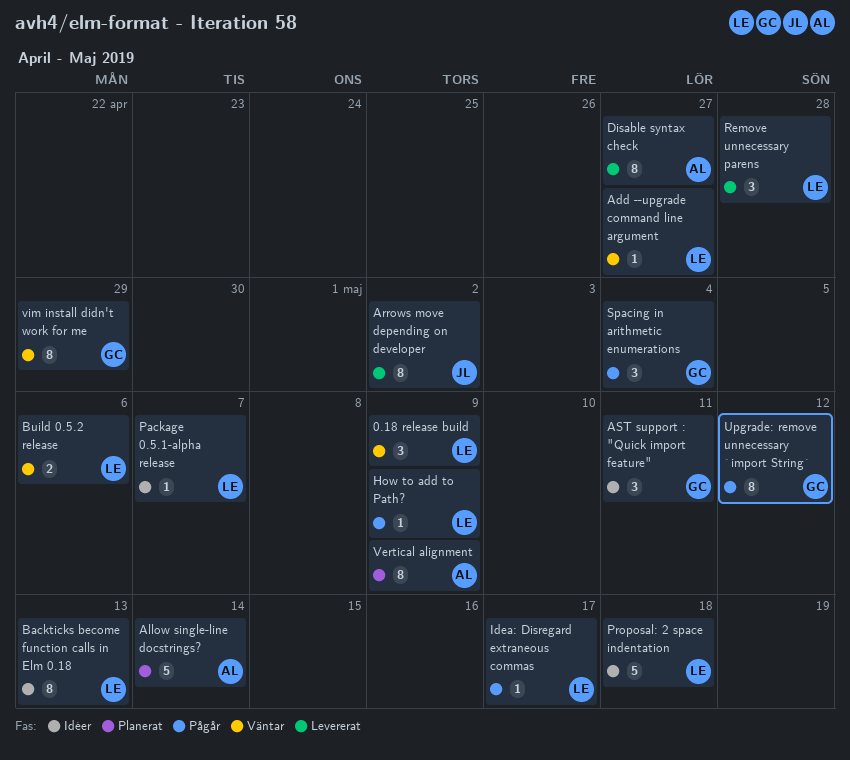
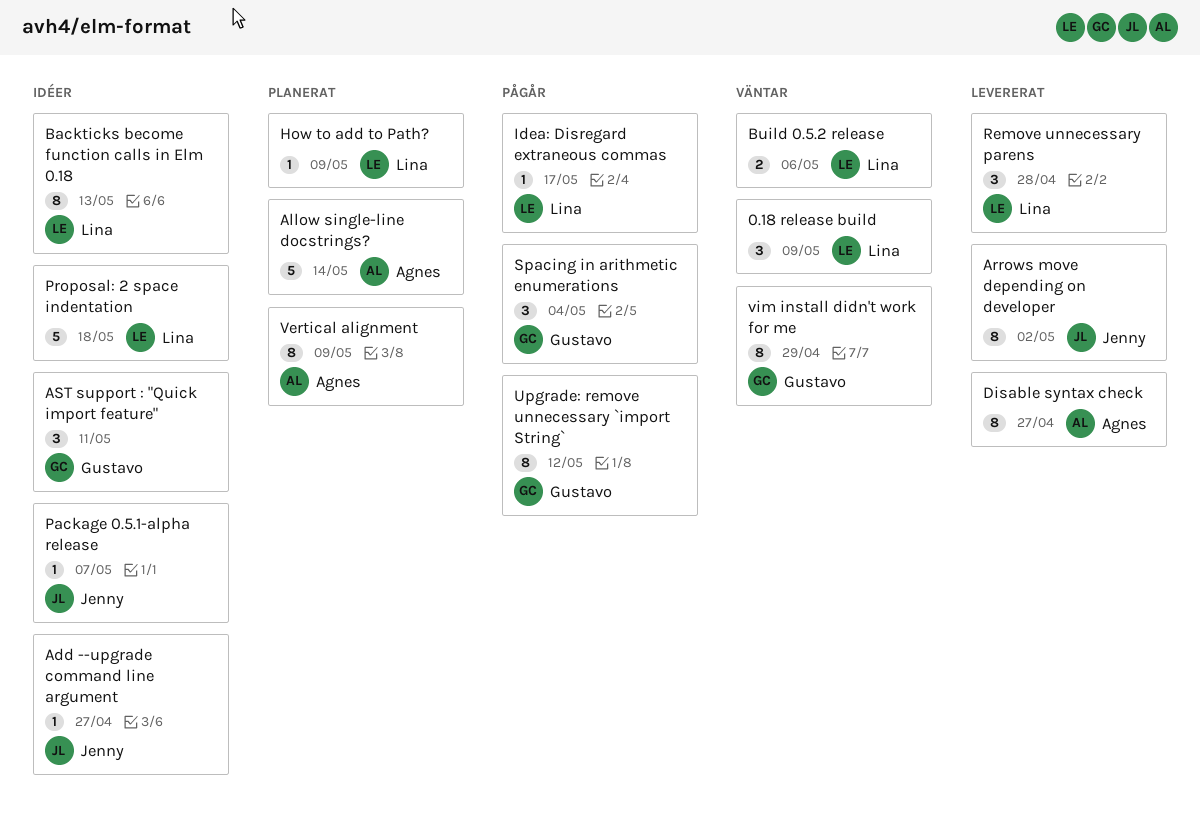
Add --upgrade command line argument, status: Väntar -> Idéer
Add --upgrade command line argument, owner: Lina -> Jenny
How to add to Path?, status: Pågår -> Planerat
Package 0.5.1-alpha release, owner: Lina -> Jenny

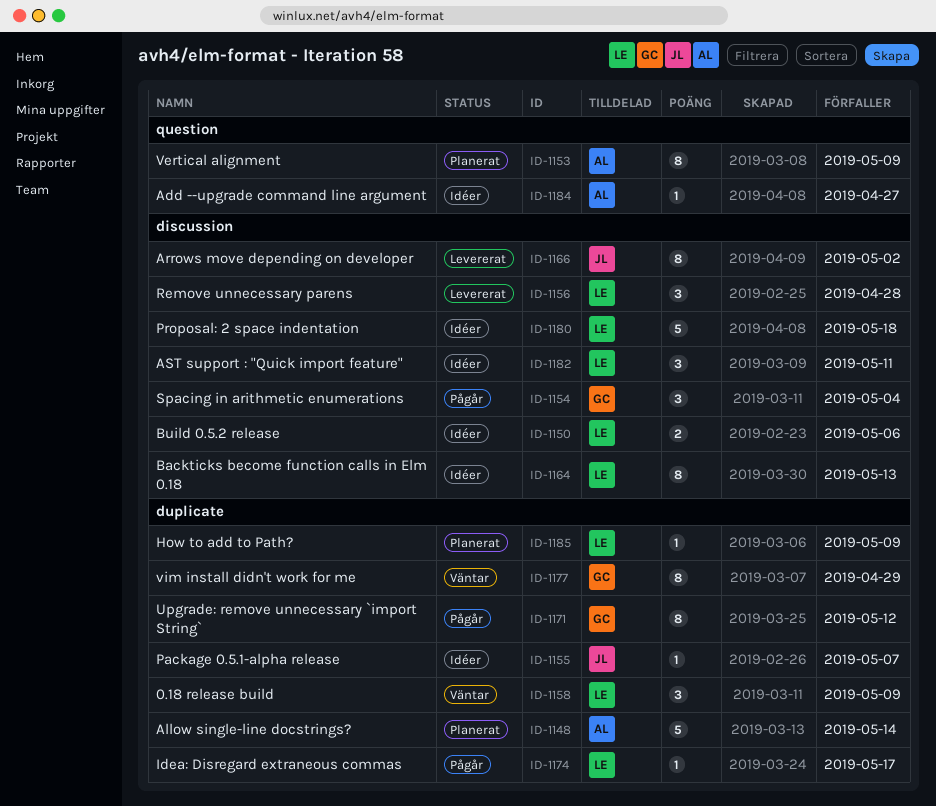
Add --upgrade command line argument, owner: Jenny -> Agnes
AST support : "Quick import feature", owner: Gustavo -> Lina
Build 0.5.2 release, status: Väntar -> Idéer
Disable syntax check: present -> none

